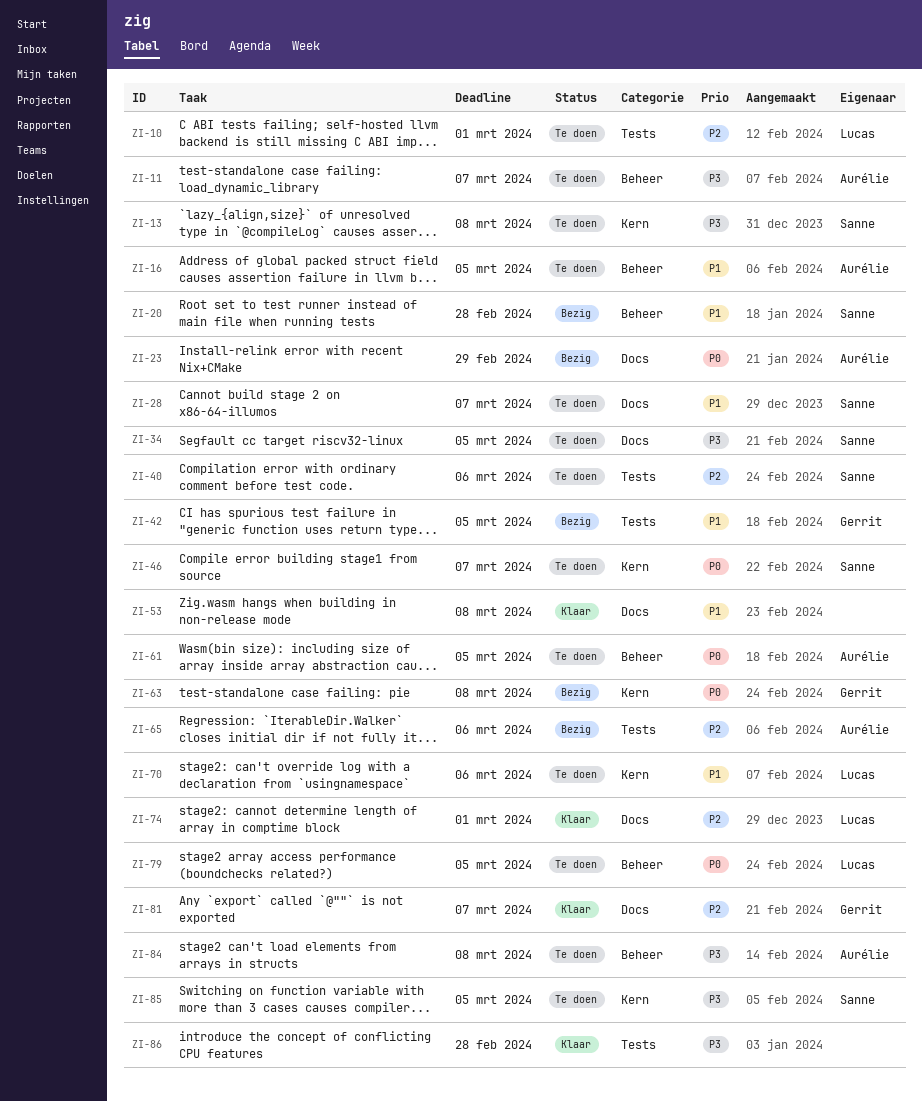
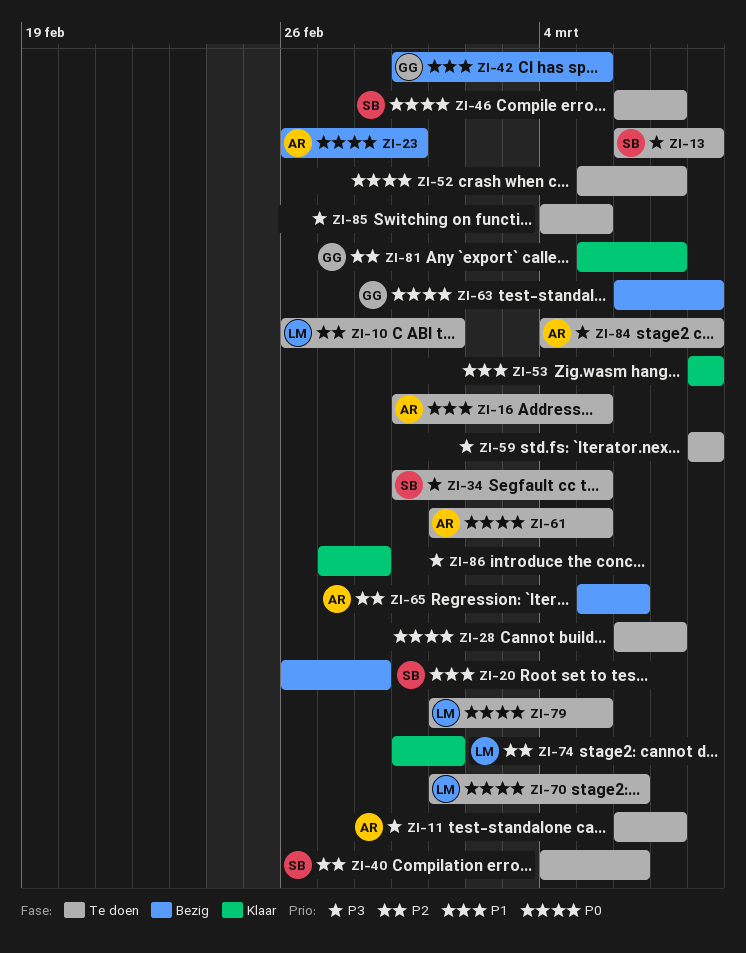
ZI-28, owner: Sanne -> none
ZI-28, priority: P1 -> P0
ZI-52: none -> present
ZI-59: none -> present
ZI-70, priority: P1 -> P0
ZI-85, owner: Sanne -> none

